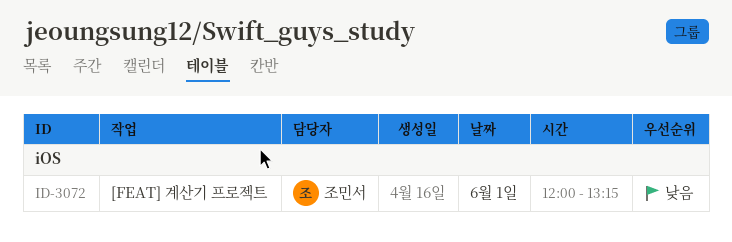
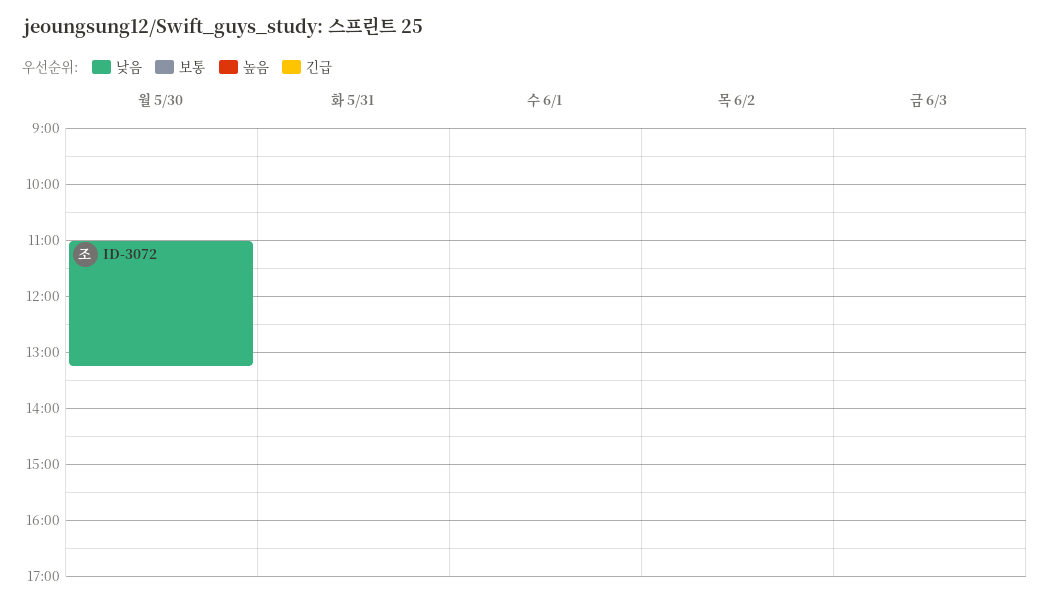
ID-3072, day: Jun 1 -> May 30
ID-3072, begins: 12:00 -> 11:00

